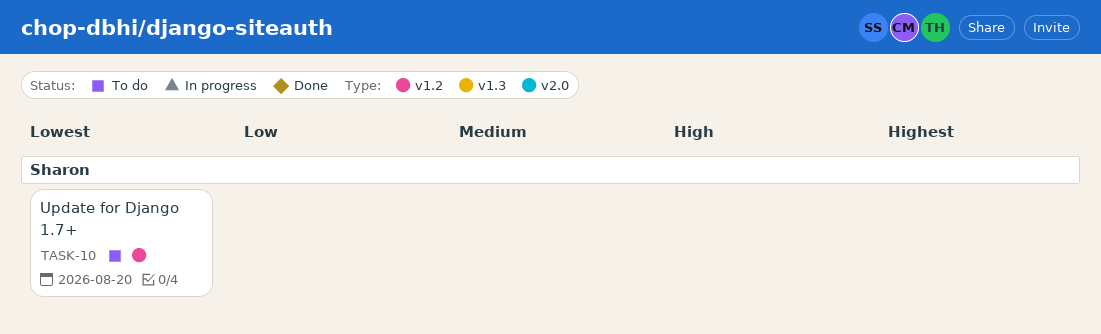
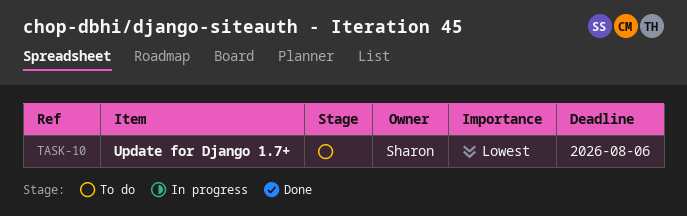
TASK-10, due: Aug 20 -> Aug 6

